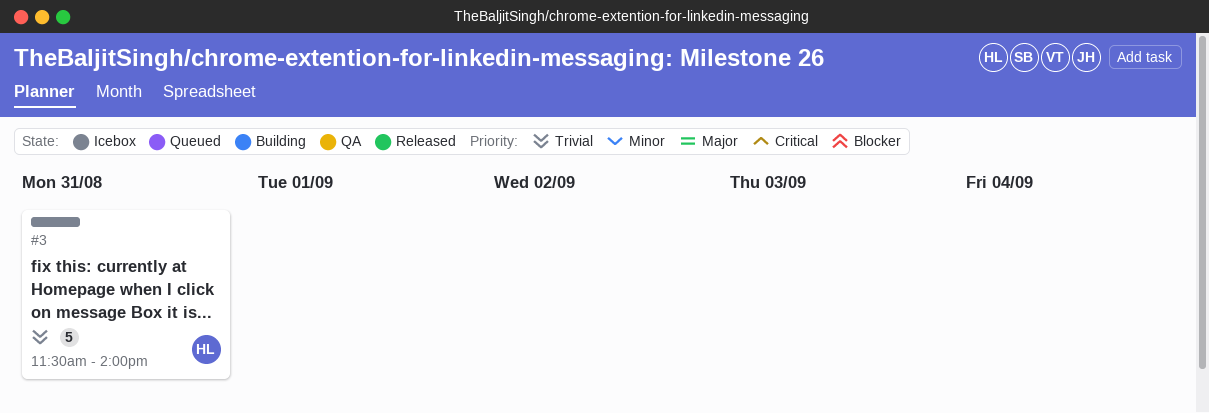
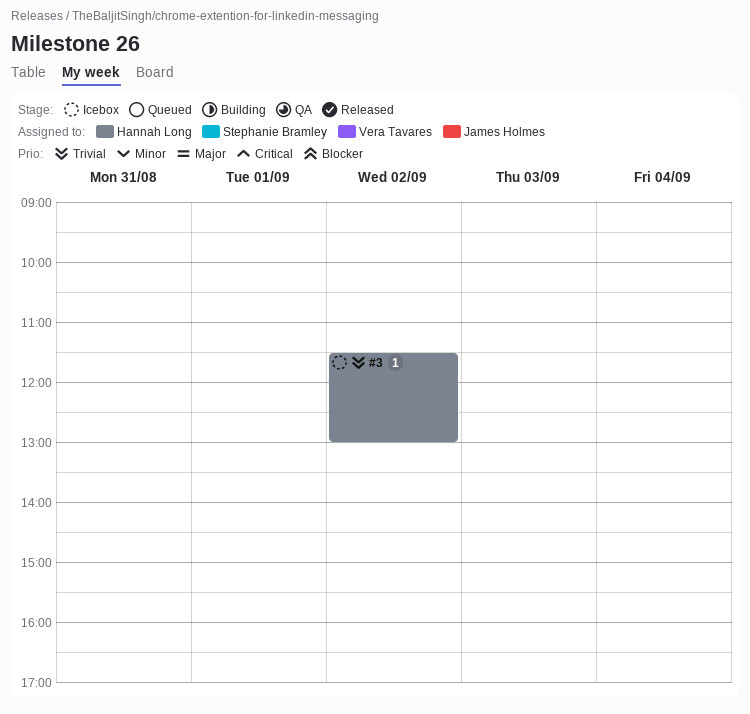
#3, estimate: 5 -> 1
#3, day: Aug 31 -> Sep 2
#3, ends: 14:00 -> 13:00

